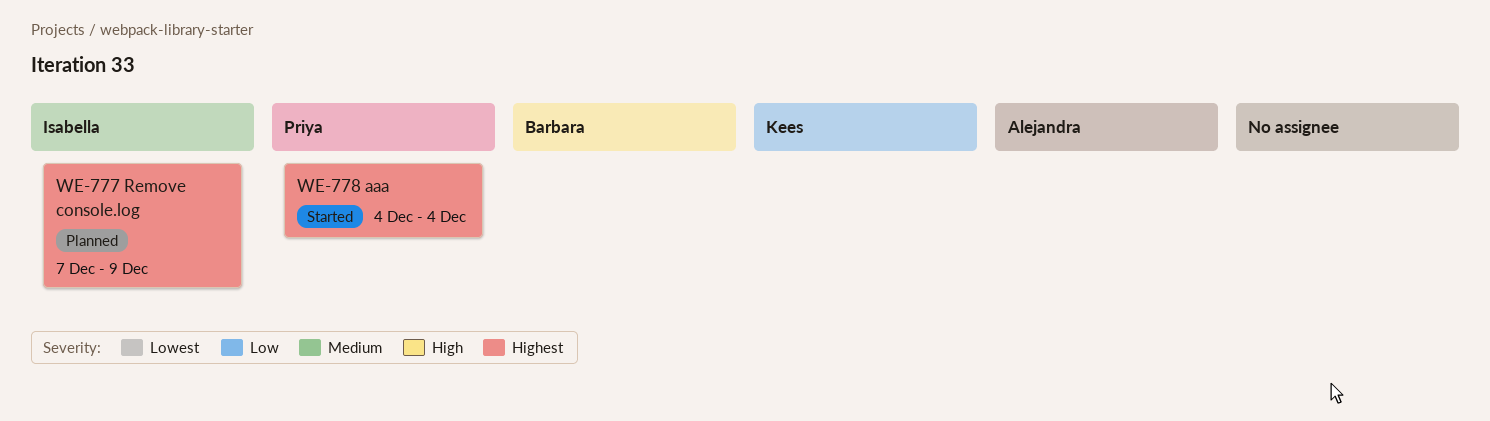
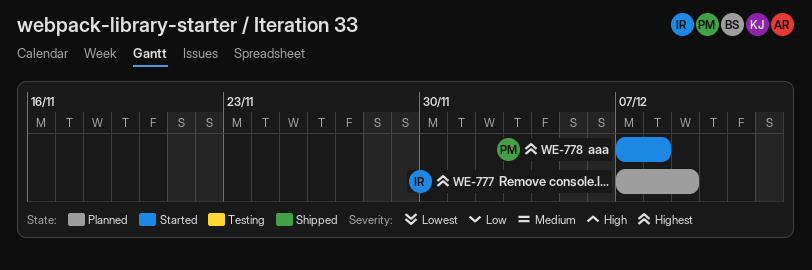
WE-778, start: Dec 4 -> Dec 7
WE-778, due: Dec 4 -> Dec 8

